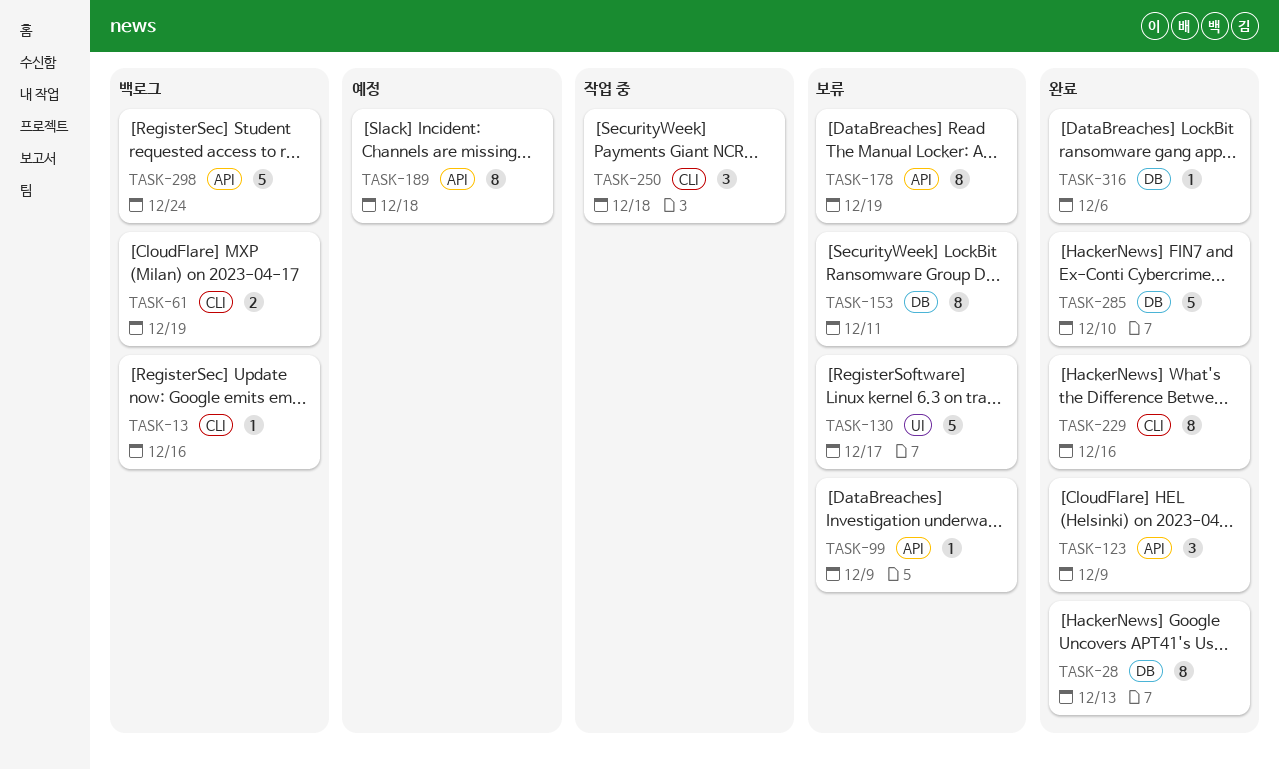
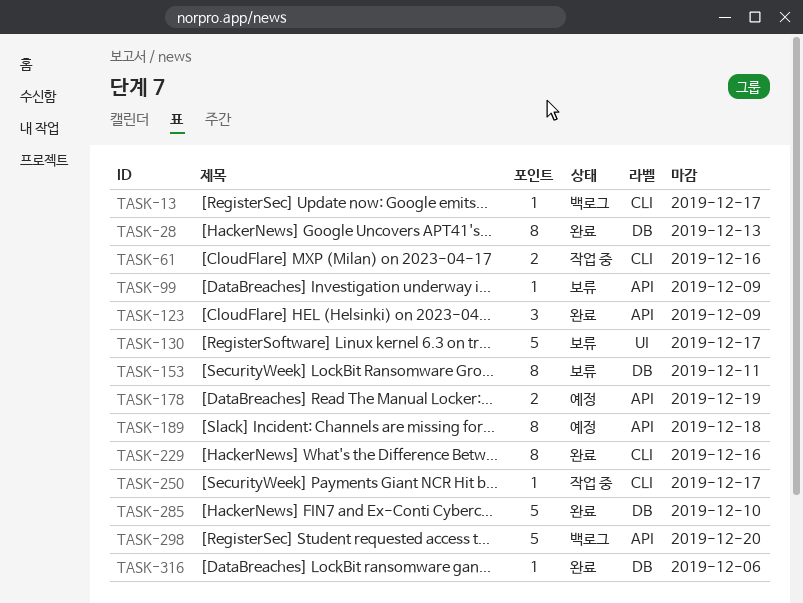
TASK-13, due: Dec 16 -> Dec 17
TASK-61, status: 백로그 -> 작업 중
TASK-61, due: Dec 19 -> Dec 16
TASK-178, status: 보류 -> 예정
TASK-178, estimate: 8 -> 2
TASK-250, estimate: 3 -> 1
TASK-250, due: Dec 18 -> Dec 17
TASK-298, due: Dec 24 -> Dec 20

